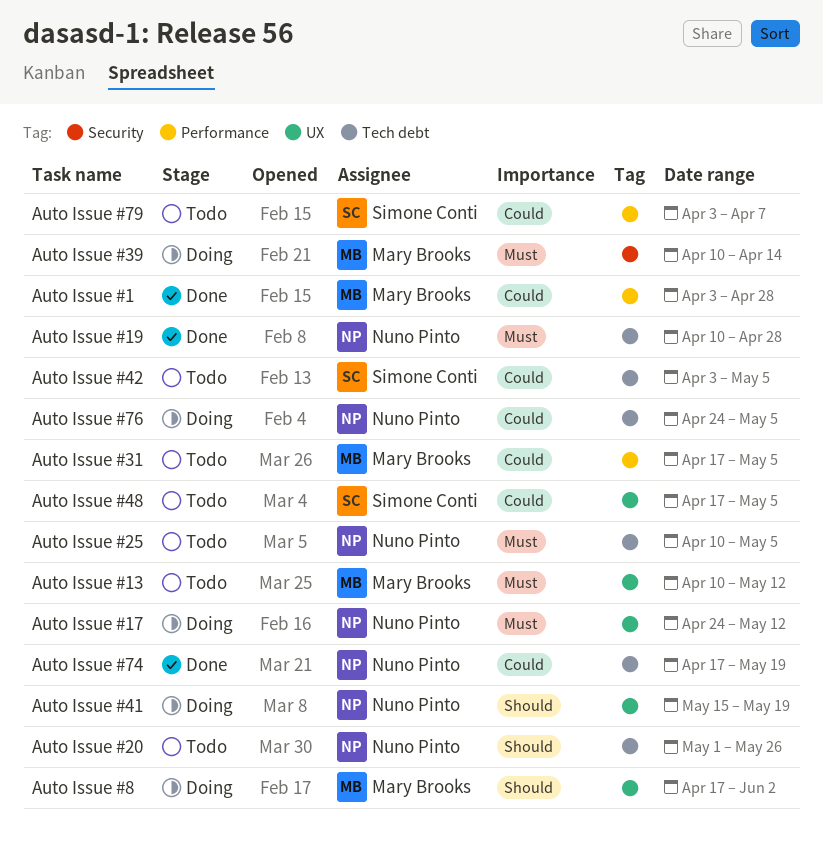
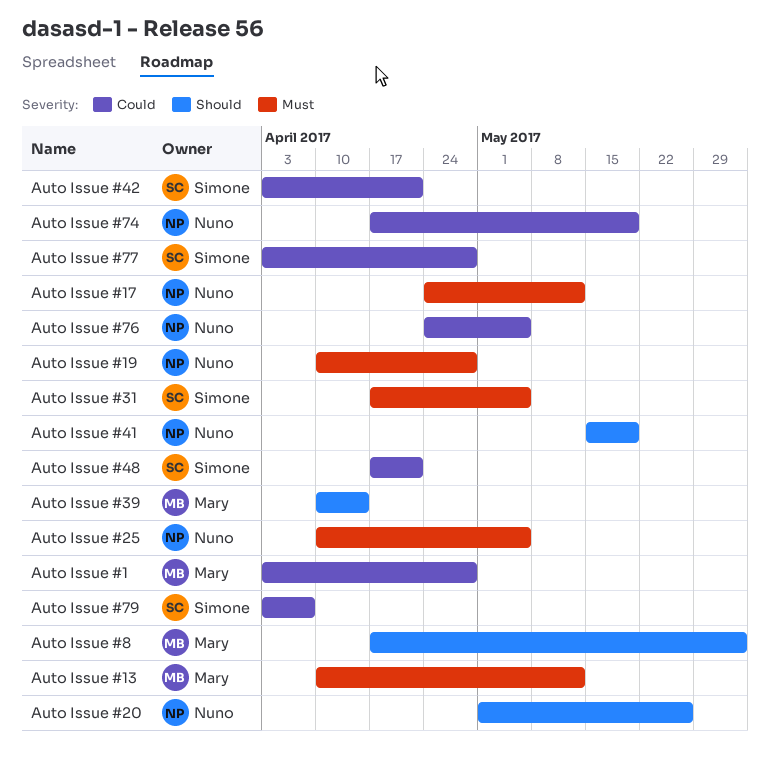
Auto Issue #31, owner: Mary Brooks -> Simone Conti
Auto Issue #31, priority: Could -> Must
Auto Issue #39, priority: Must -> Should
Auto Issue #42, due: May 5 -> Apr 21
Auto Issue #48, due: May 5 -> Apr 21
Auto Issue #77: none -> present

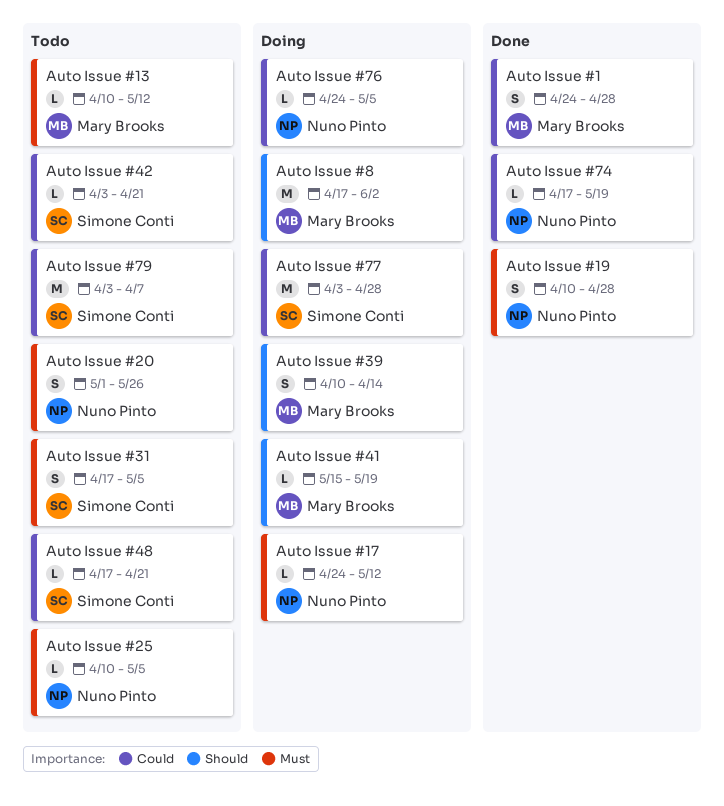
Auto Issue #1, start: Apr 3 -> Apr 24
Auto Issue #20, priority: Should -> Must
Auto Issue #41, owner: Nuno Pinto -> Mary Brooks

